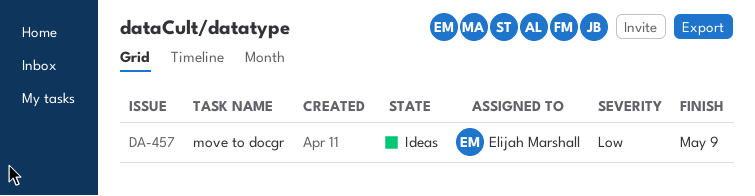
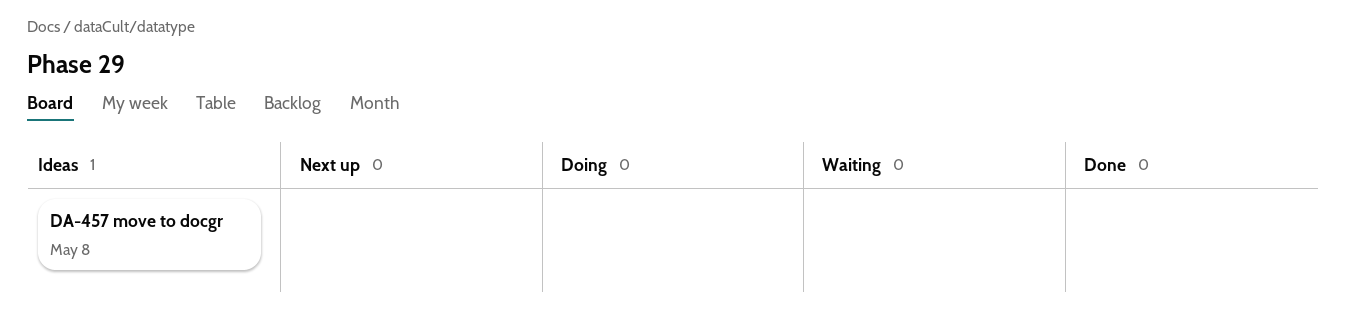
DA-457, due: May 9 -> May 8

